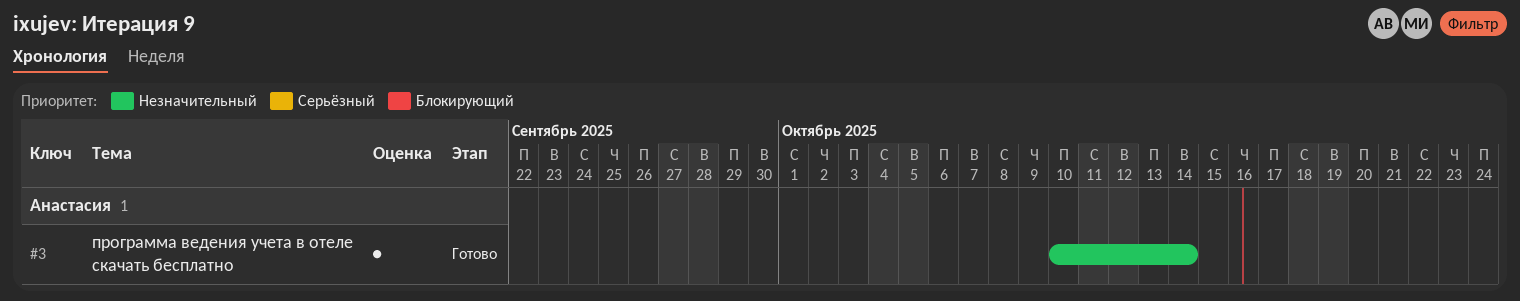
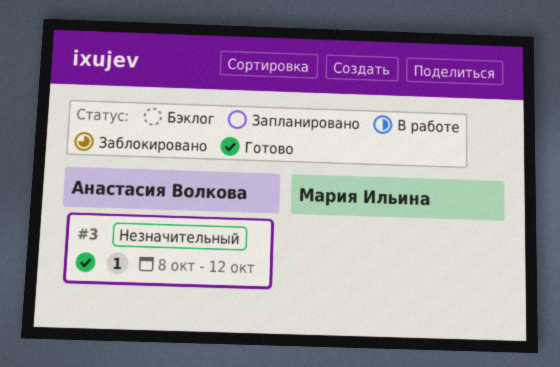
#3, start: Oct 10 -> Oct 8
#3, due: Oct 14 -> Oct 12

